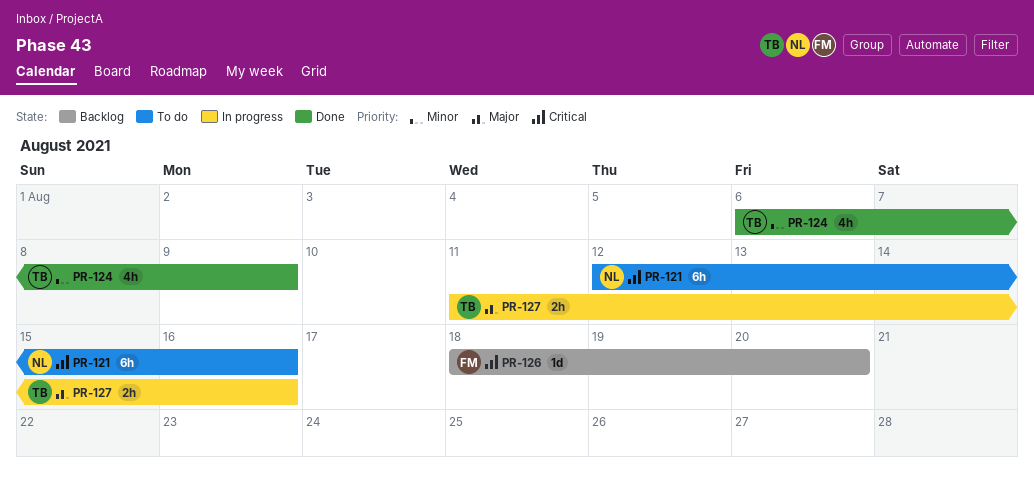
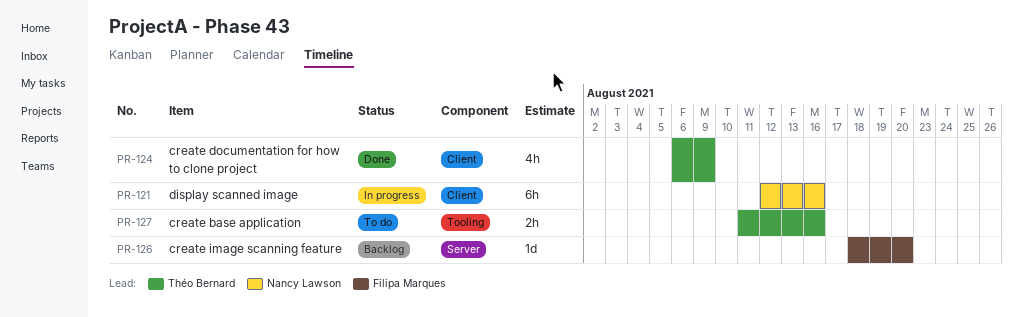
PR-121, status: To do -> In progress
PR-127, status: In progress -> To do

